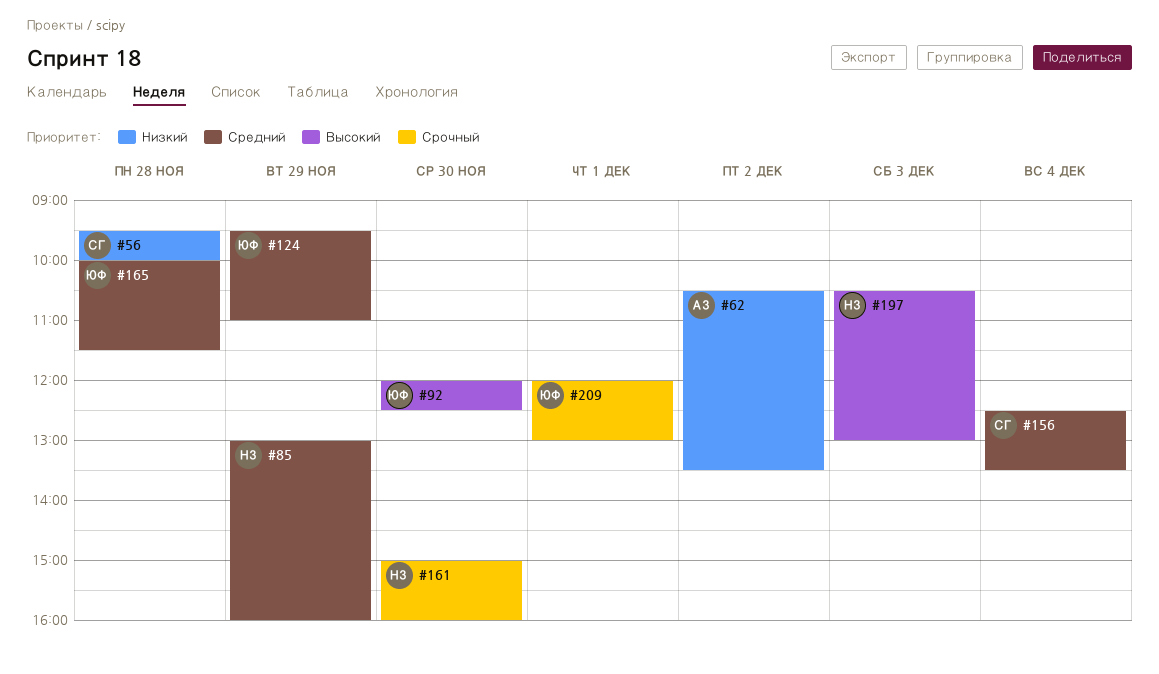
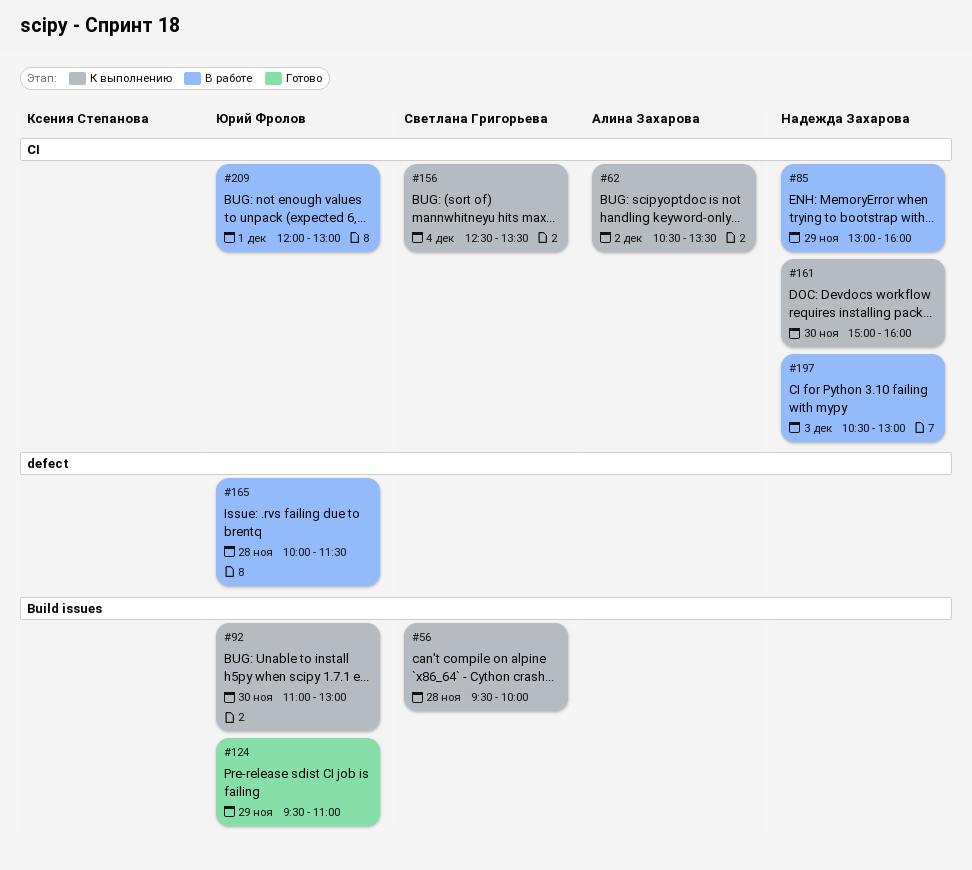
#92, begins: 12:00 -> 11:00
#92, ends: 12:30 -> 13:00

